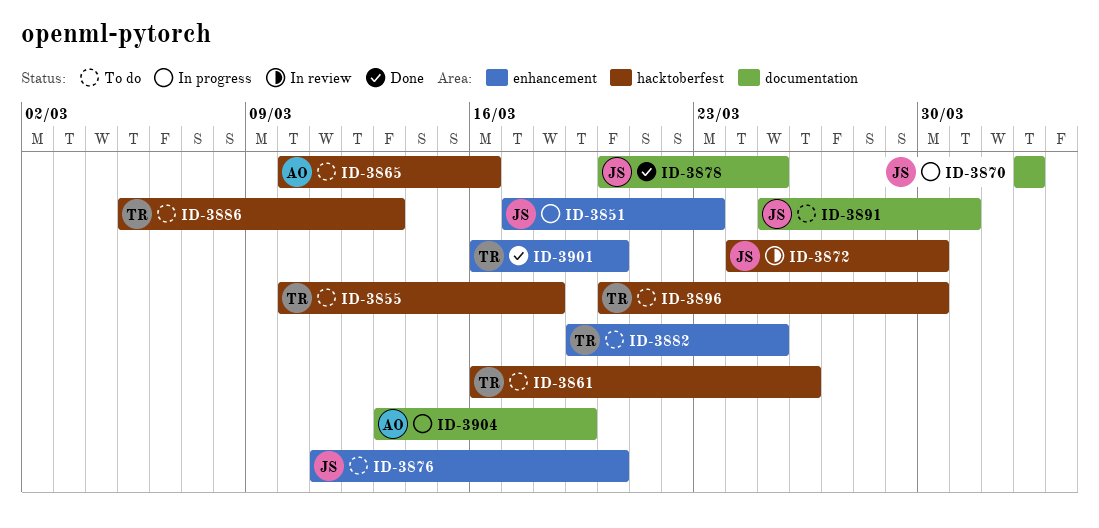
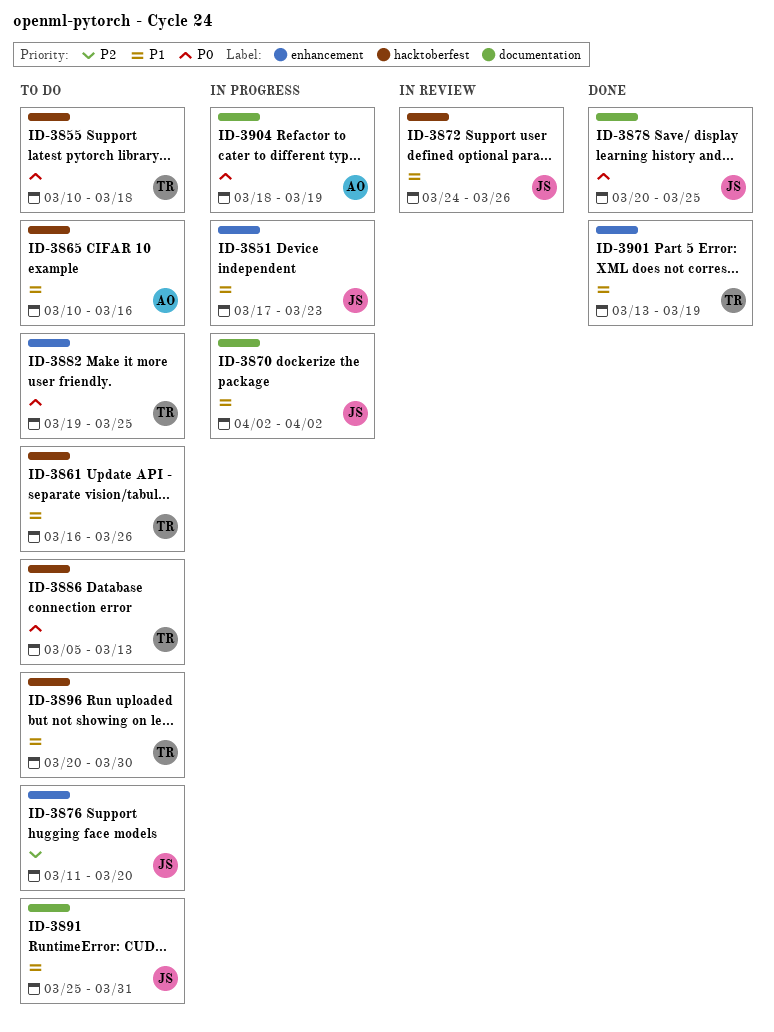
ID-3872, due: Mar 30 -> Mar 26
ID-3901, start: Mar 16 -> Mar 13
ID-3901, due: Mar 20 -> Mar 19
ID-3904, start: Mar 13 -> Mar 18

